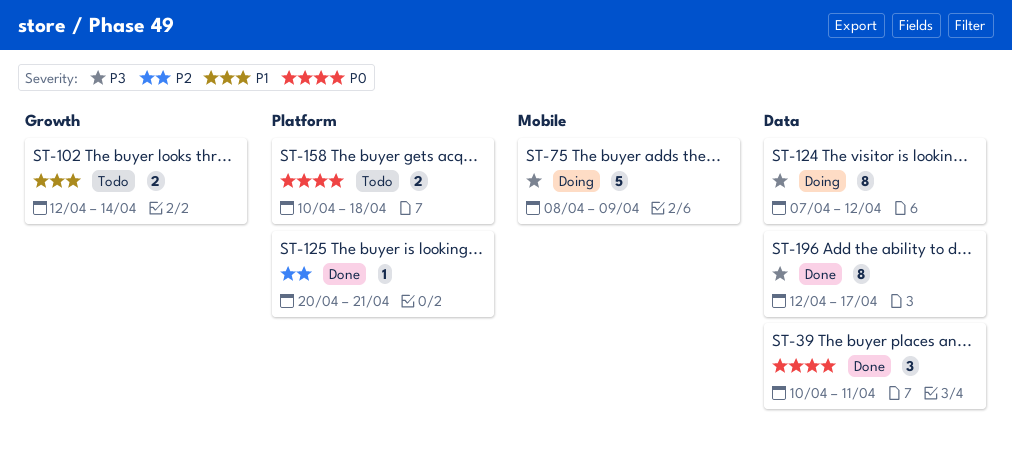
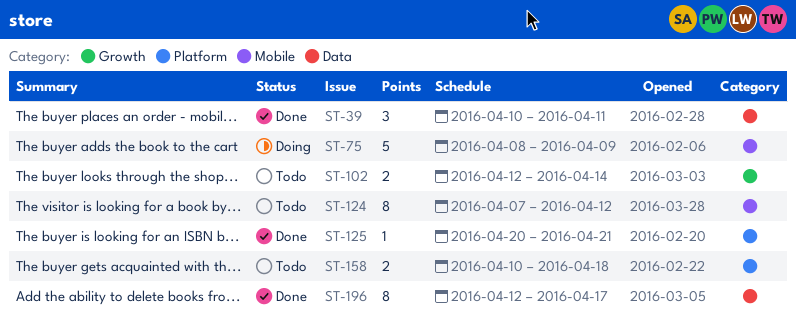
ST-124, status: Doing -> Todo
ST-124, label: Data -> Mobile

